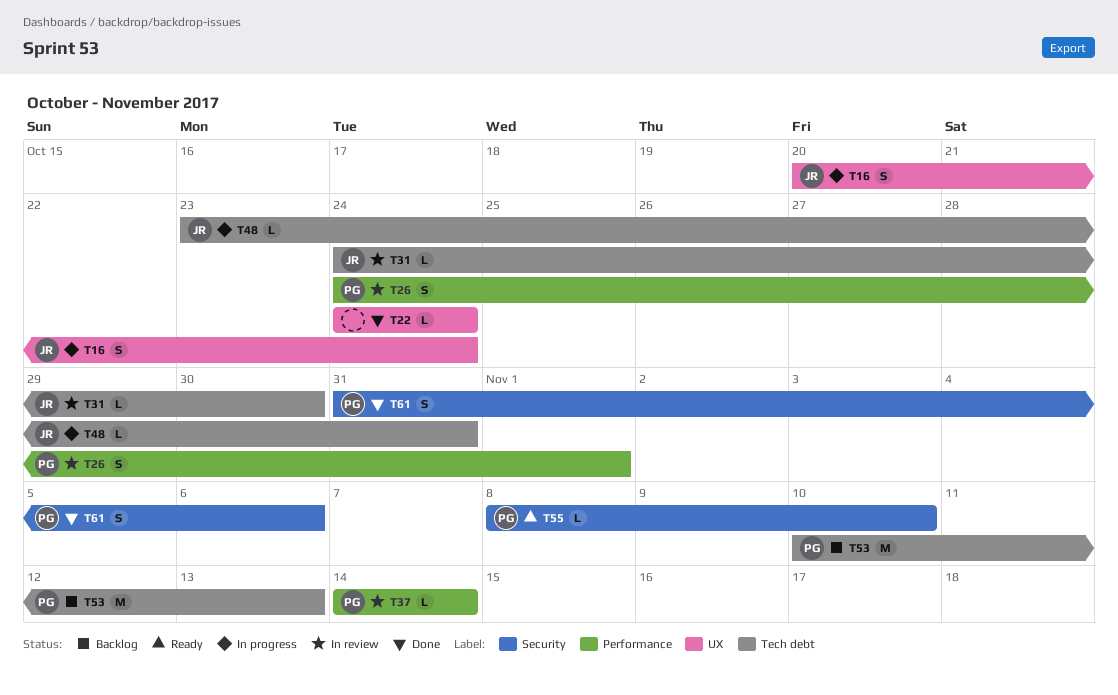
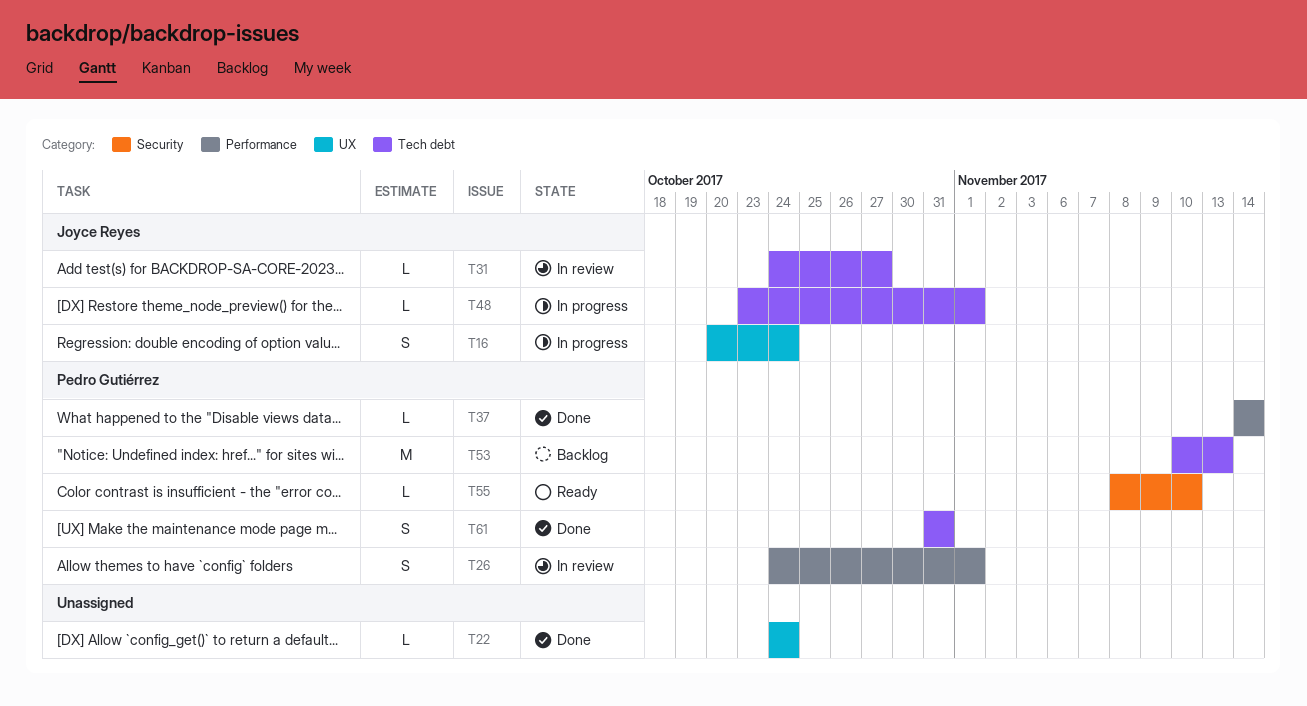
T31, due: Oct 30 -> Oct 27
T37, status: In review -> Done
T48, due: Oct 31 -> Nov 1
T61, label: Security -> Tech debt
T61, due: Nov 6 -> Oct 31

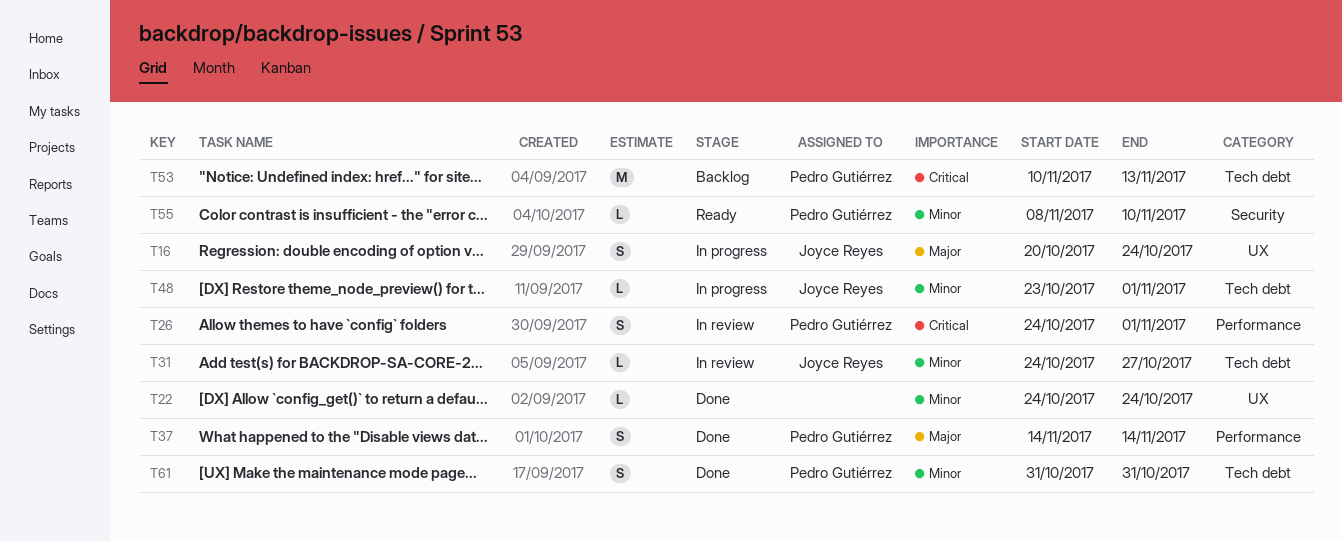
T37, estimate: L -> S

